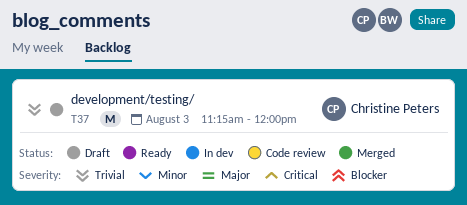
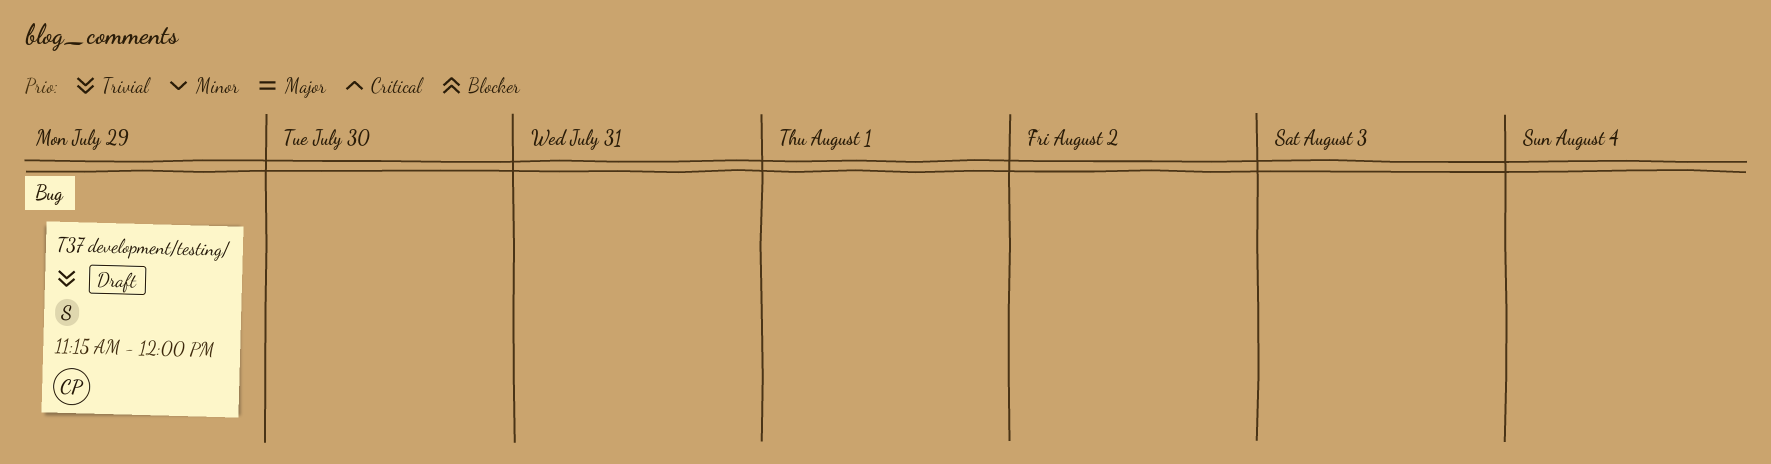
T37, estimate: M -> S
T37, day: Aug 3 -> Jul 29

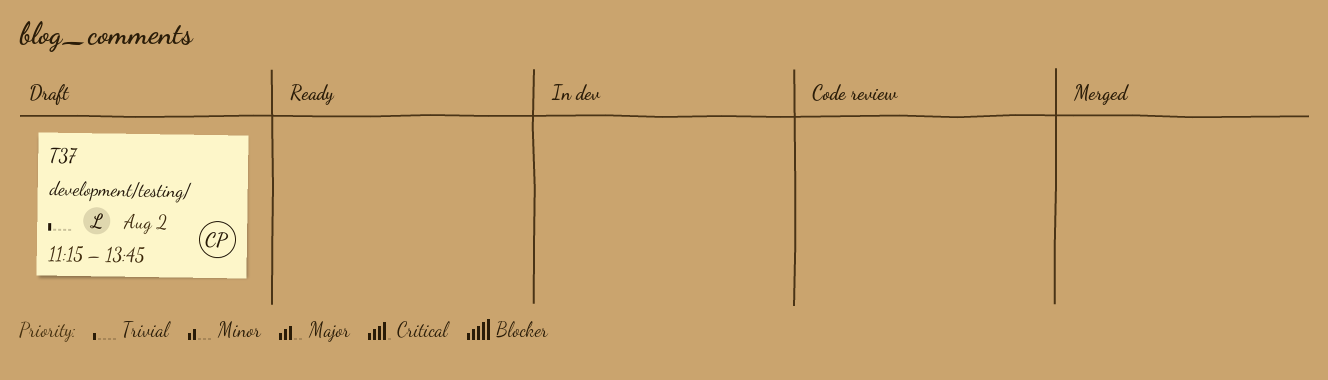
T37, estimate: S -> L
T37, day: Jul 29 -> Aug 2
T37, ends: 12:00 -> 13:45

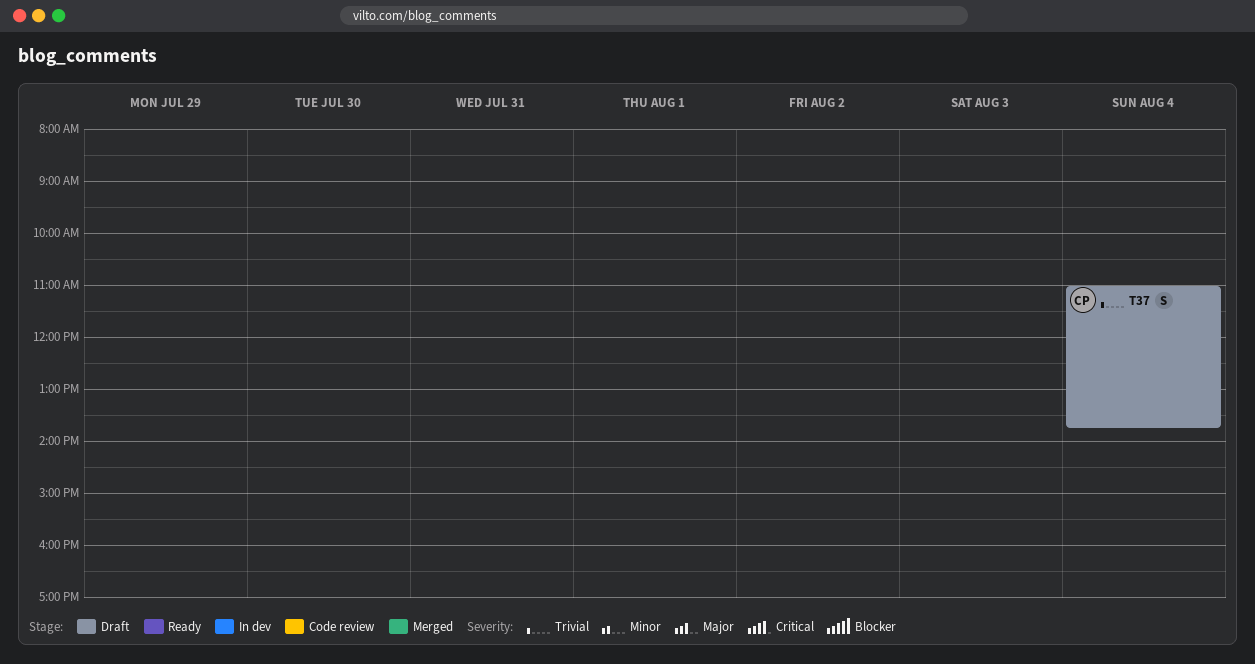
T37, estimate: L -> S
T37, day: Aug 2 -> Aug 4
T37, begins: 11:15 -> 11:00

